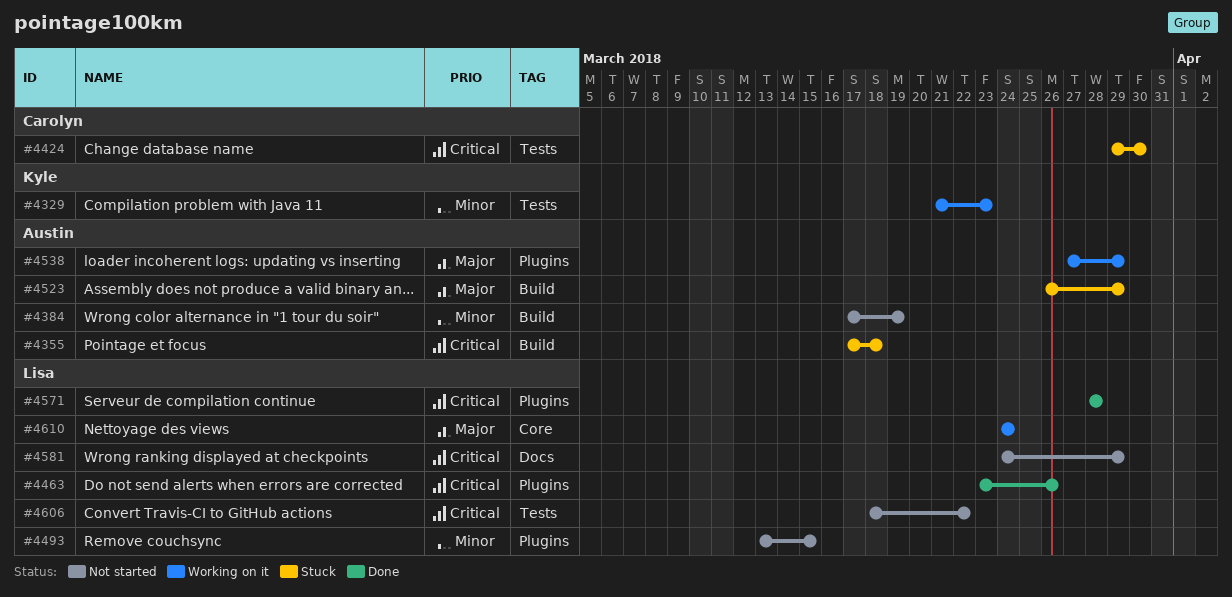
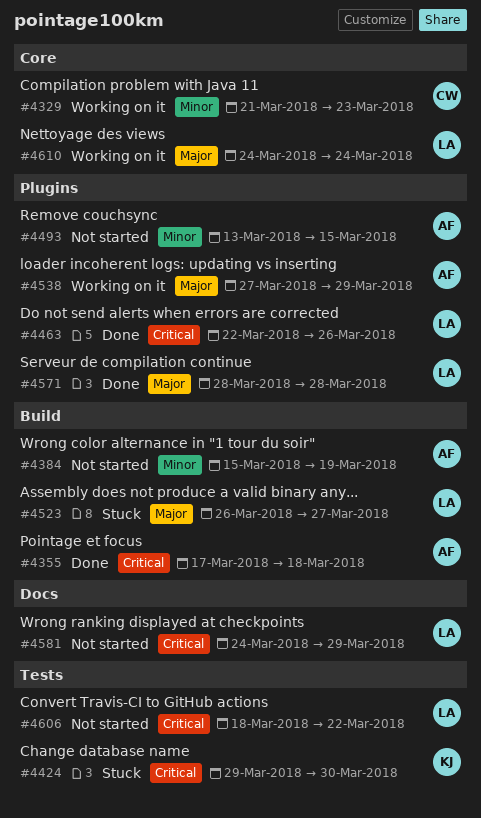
#4329, owner: Kyle -> Carolyn
#4329, label: Tests -> Core
#4355, status: Stuck -> Done
#4384, start: Mar 17 -> Mar 15
#4424, owner: Carolyn -> Kyle
#4463, start: Mar 23 -> Mar 22
#4493, owner: Lisa -> Austin
#4523, owner: Austin -> Lisa
#4523, due: Mar 29 -> Mar 27
#4571, priority: Critical -> Major

